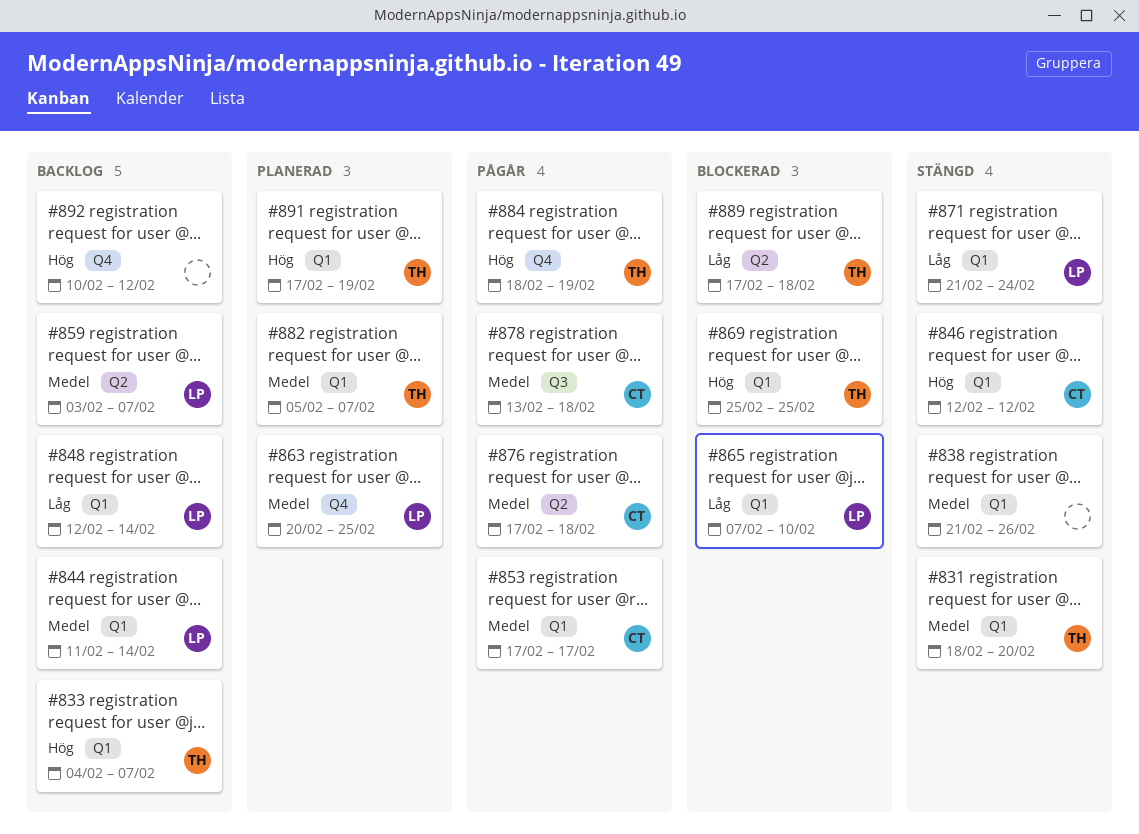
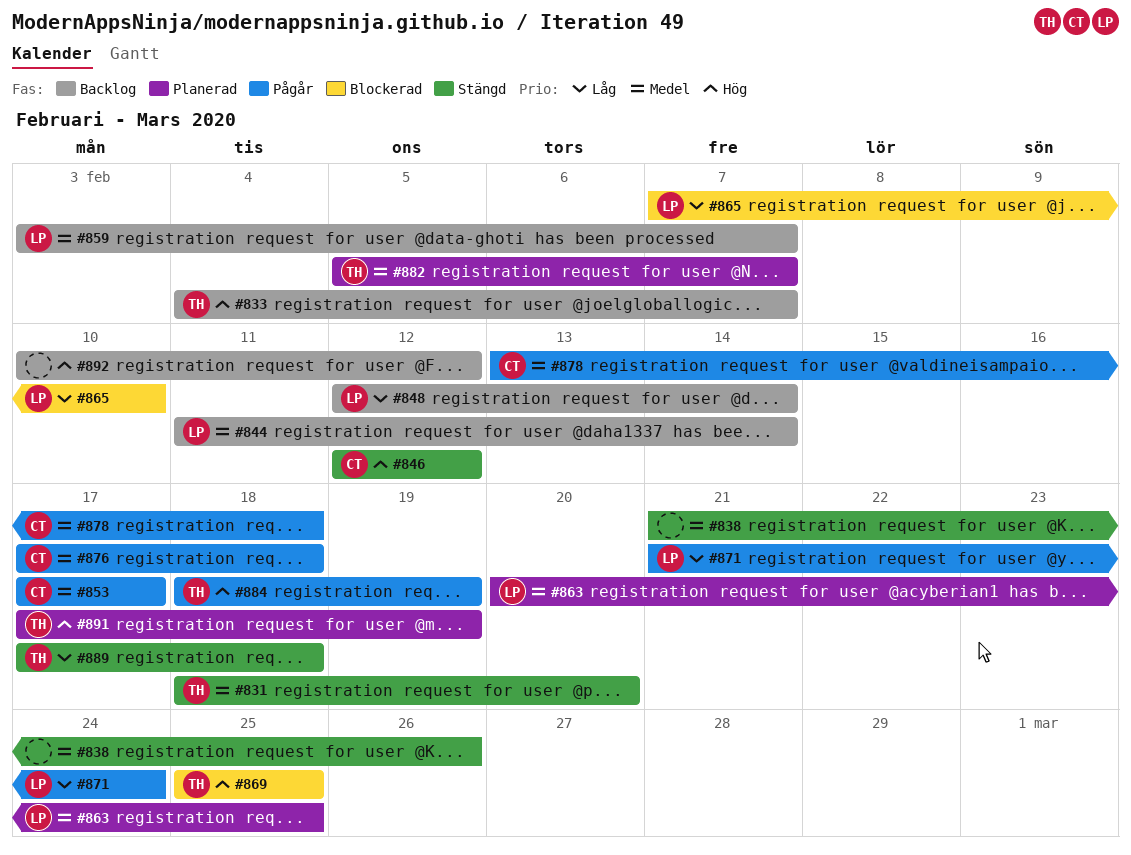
#871, status: Stängd -> Pågår
#889, status: Blockerad -> Stängd

